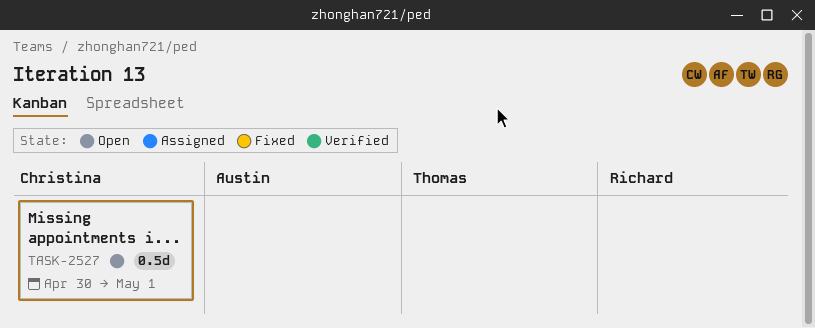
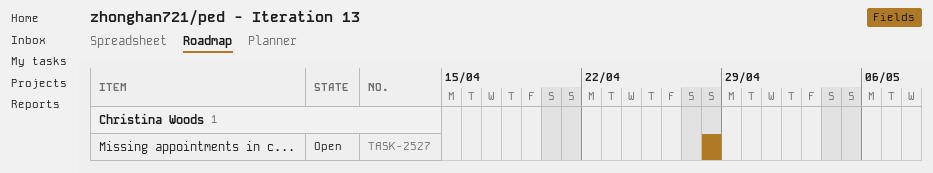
TASK-2527, start: Apr 30 -> Apr 28
TASK-2527, due: May 1 -> Apr 28

